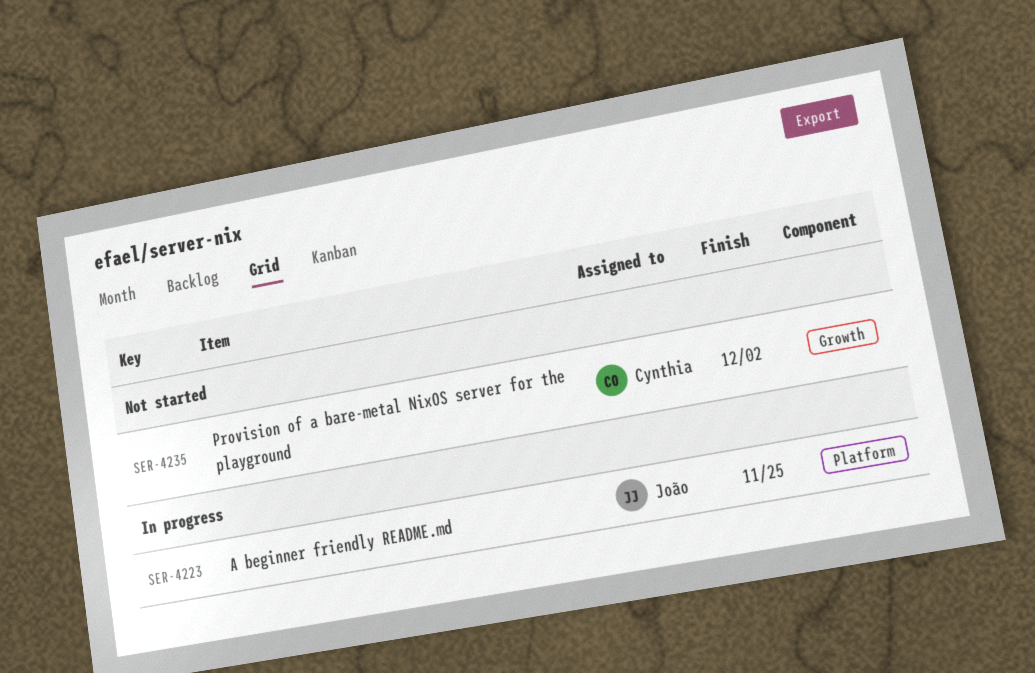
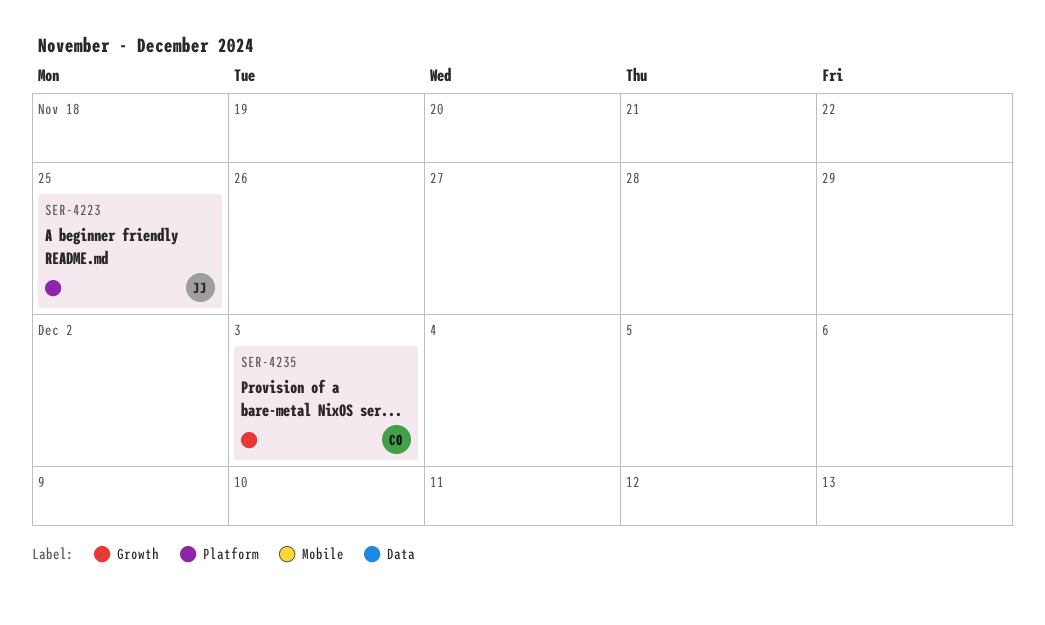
SER-4235, due: Dec 2 -> Dec 3

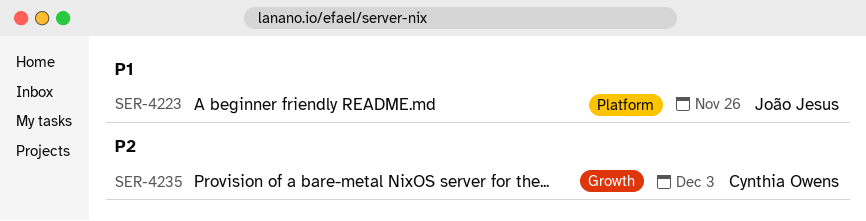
SER-4223, due: Nov 25 -> Nov 26

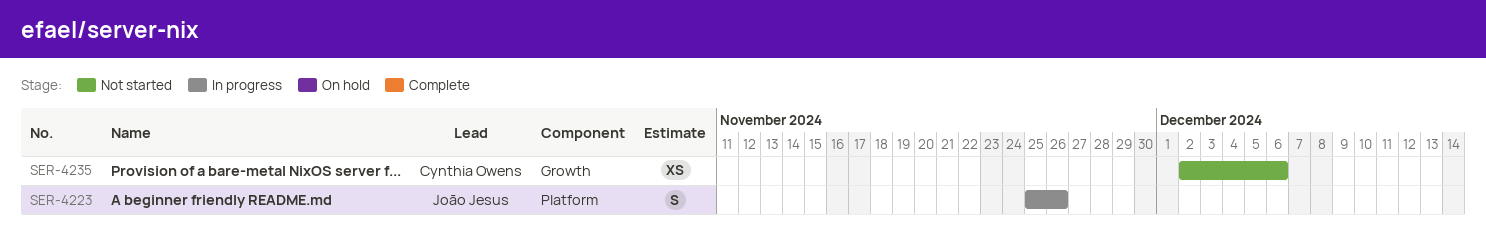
SER-4235, due: Dec 3 -> Dec 6

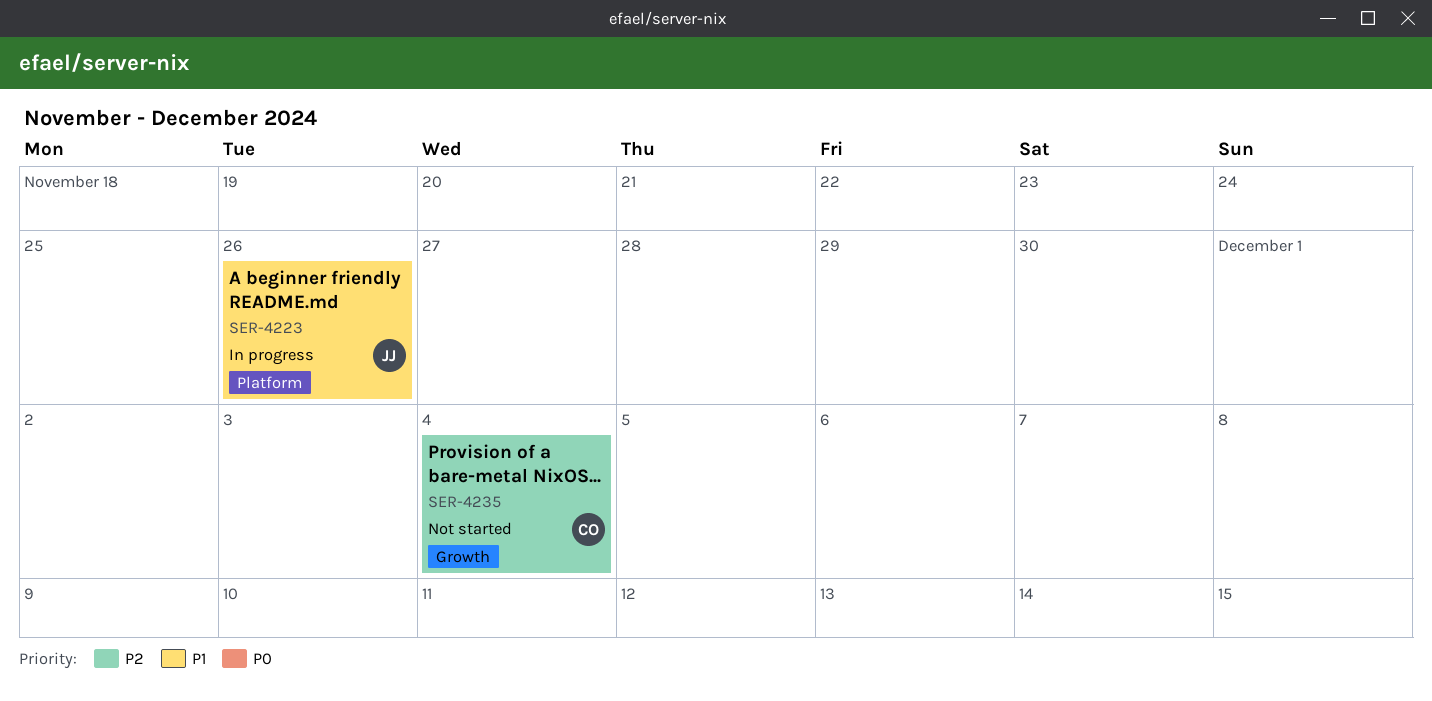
SER-4235, due: Dec 6 -> Dec 4

